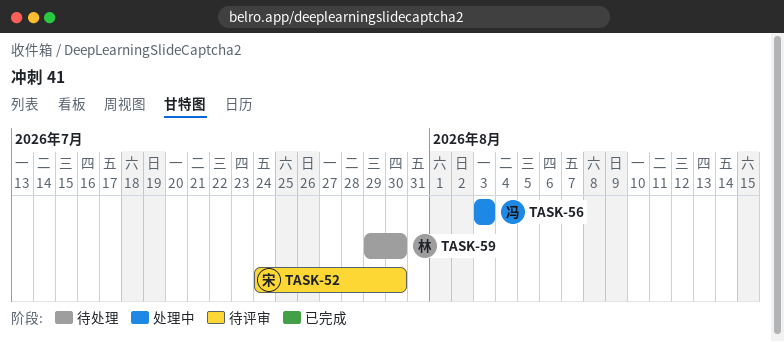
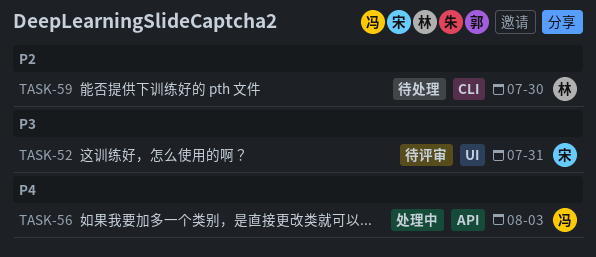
TASK-52, due: Jul 30 -> Jul 31

